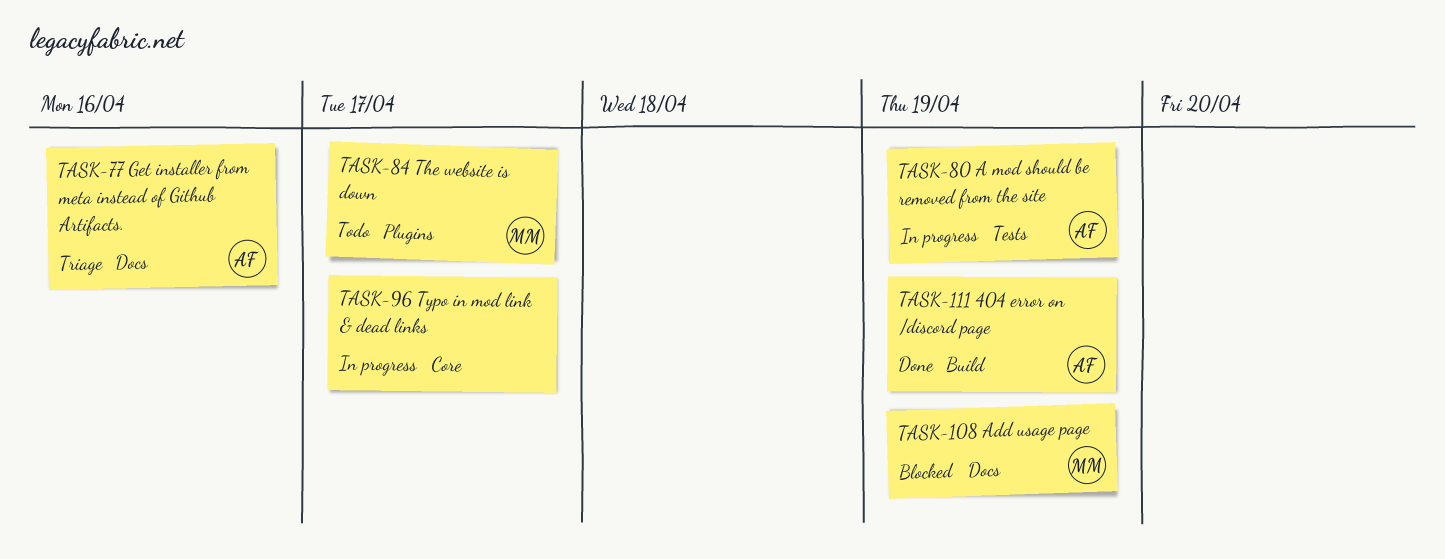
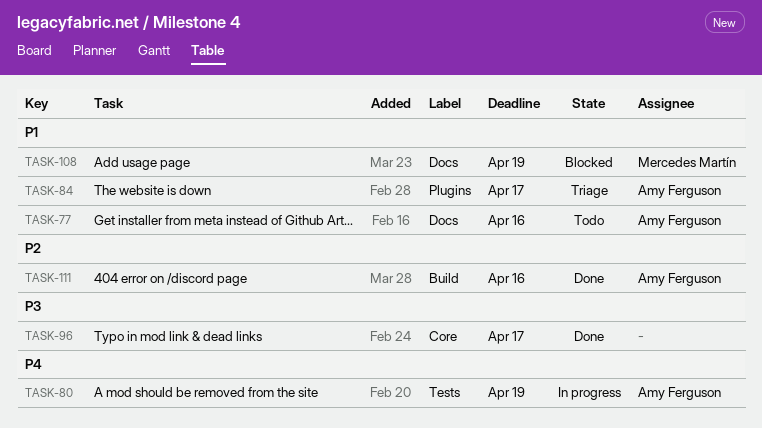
TASK-77, status: Triage -> Todo
TASK-84, status: Todo -> Triage
TASK-84, owner: Mercedes Martín -> Amy Ferguson
TASK-96, status: In progress -> Done
TASK-111, due: Apr 19 -> Apr 16

